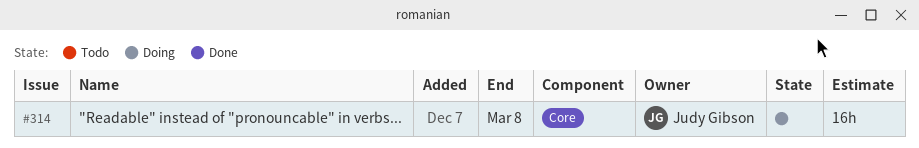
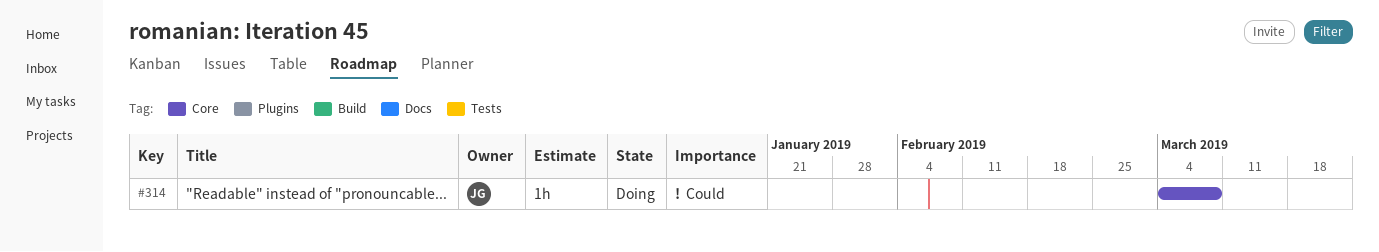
#314, estimate: 16h -> 1h

